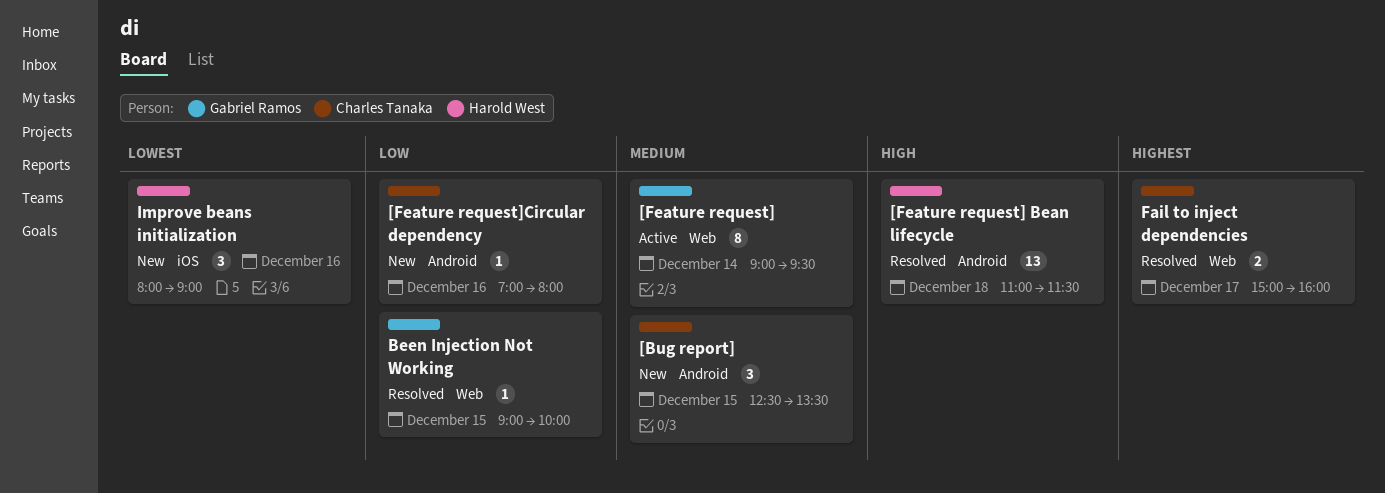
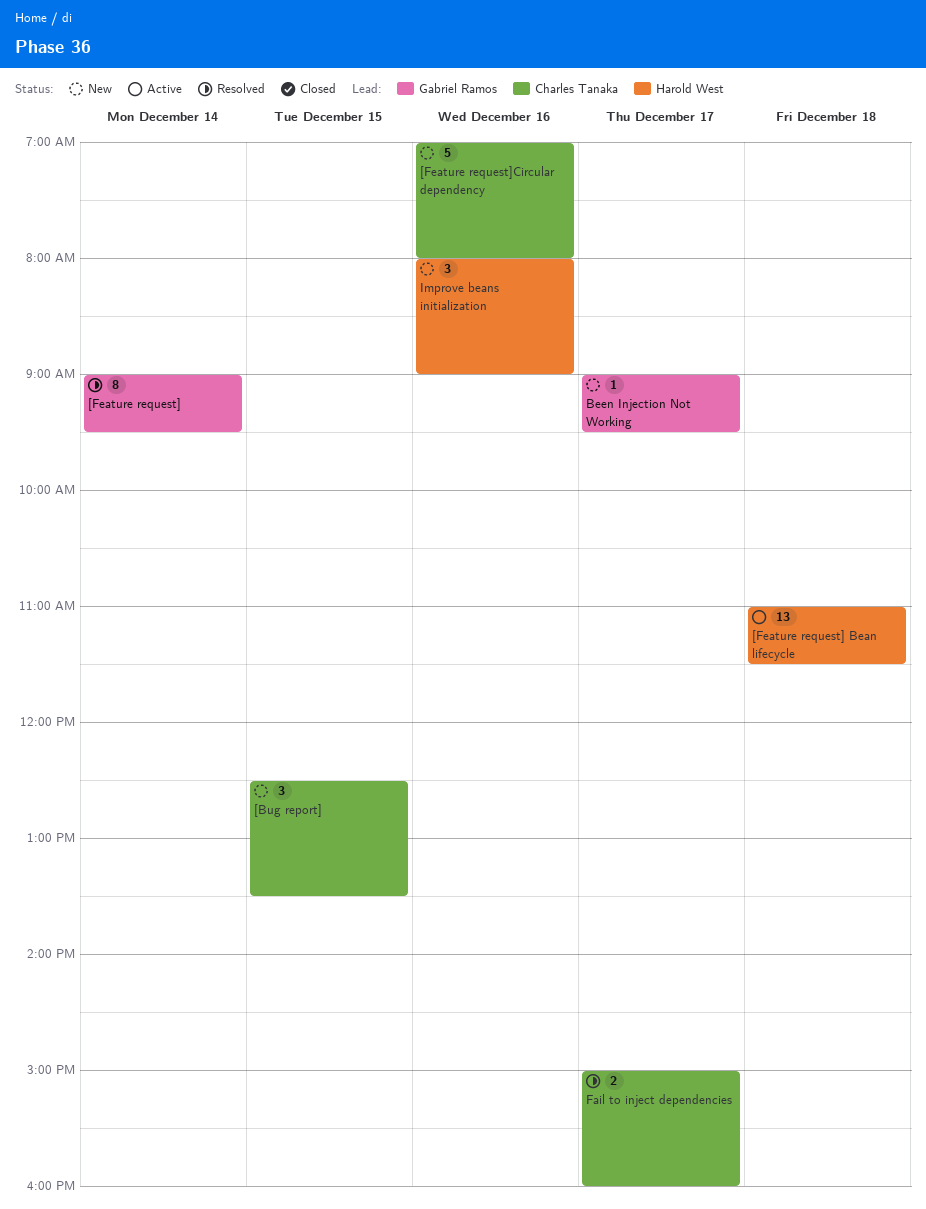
[Feature request], status: Active -> Resolved
[Feature request] Bean lifecycle, status: Resolved -> Active
[Feature request]Circular dependency, estimate: 1 -> 5
Been Injection Not Working, status: Resolved -> New
Been Injection Not Working, day: Dec 15 -> Dec 17
Been Injection Not Working, ends: 10:00 -> 09:30

